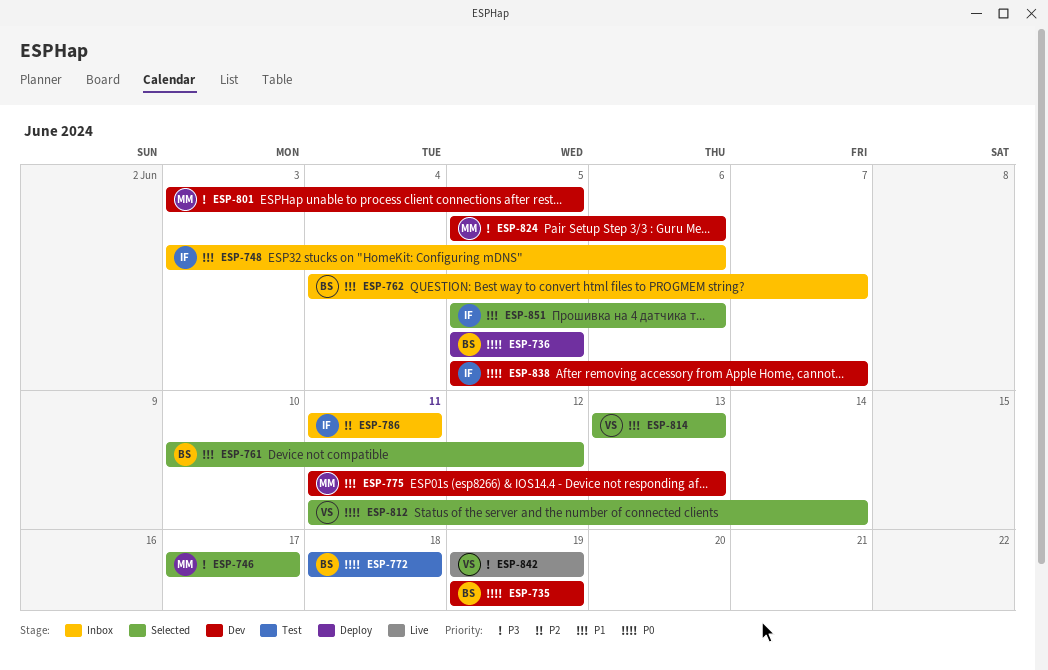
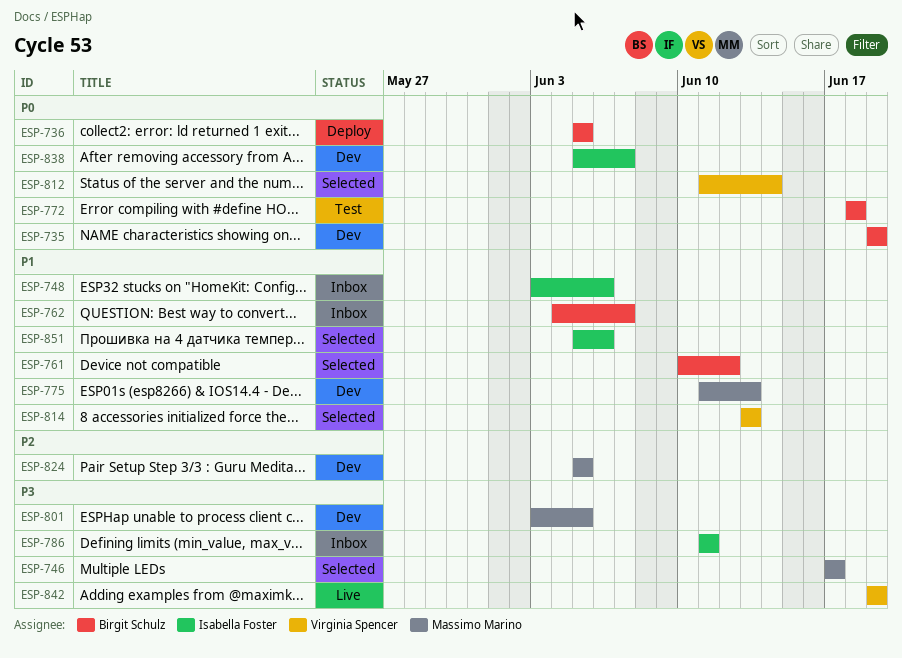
ESP-786, priority: P2 -> P3
ESP-824, priority: P3 -> P2
ESP-824, due: Jun 6 -> Jun 5

